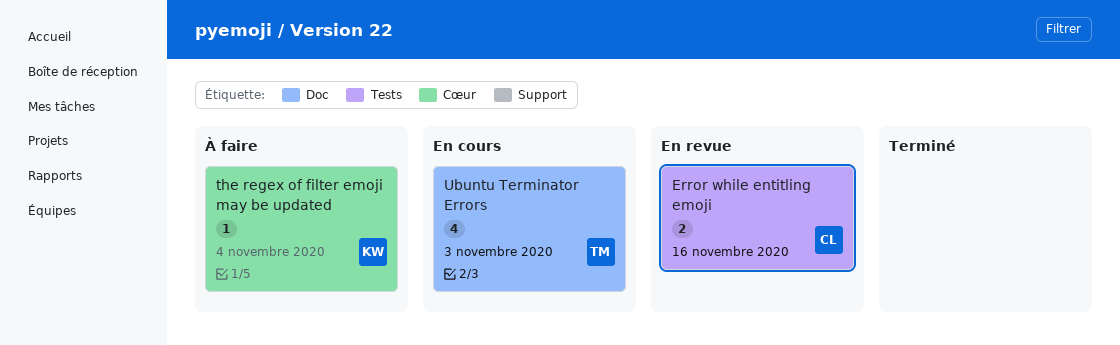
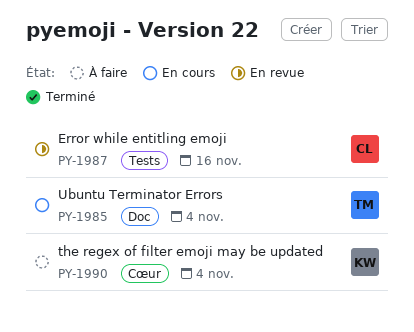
Ubuntu Terminator Errors, due: Nov 3 -> Nov 4

